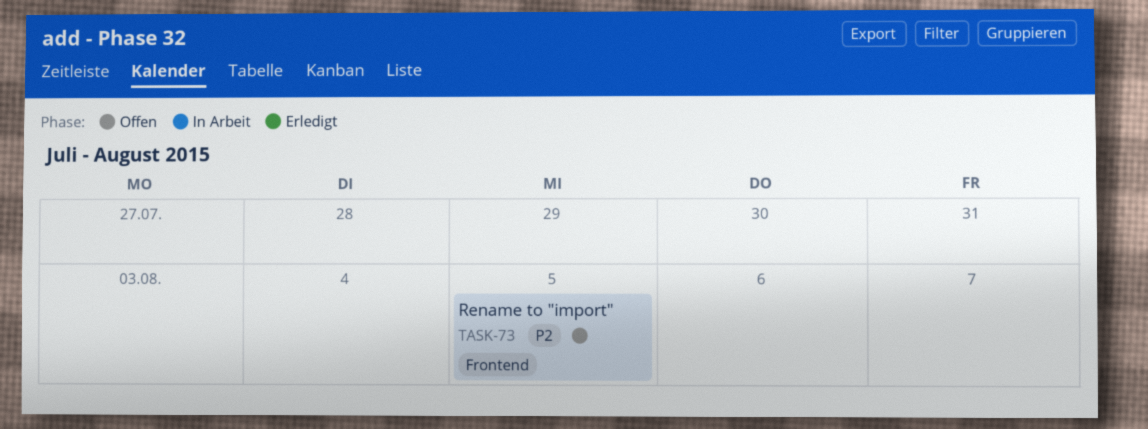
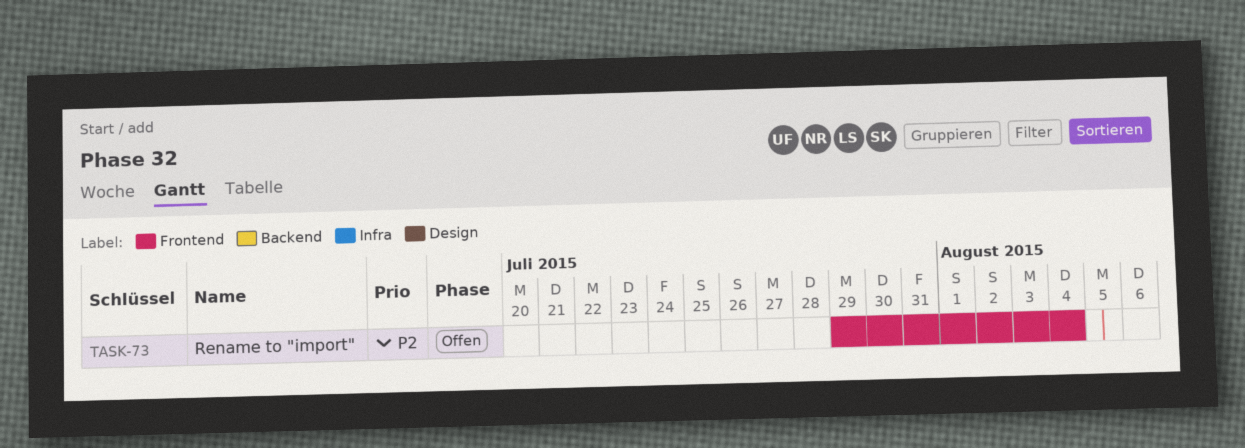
TASK-73, due: Aug 5 -> Aug 4

